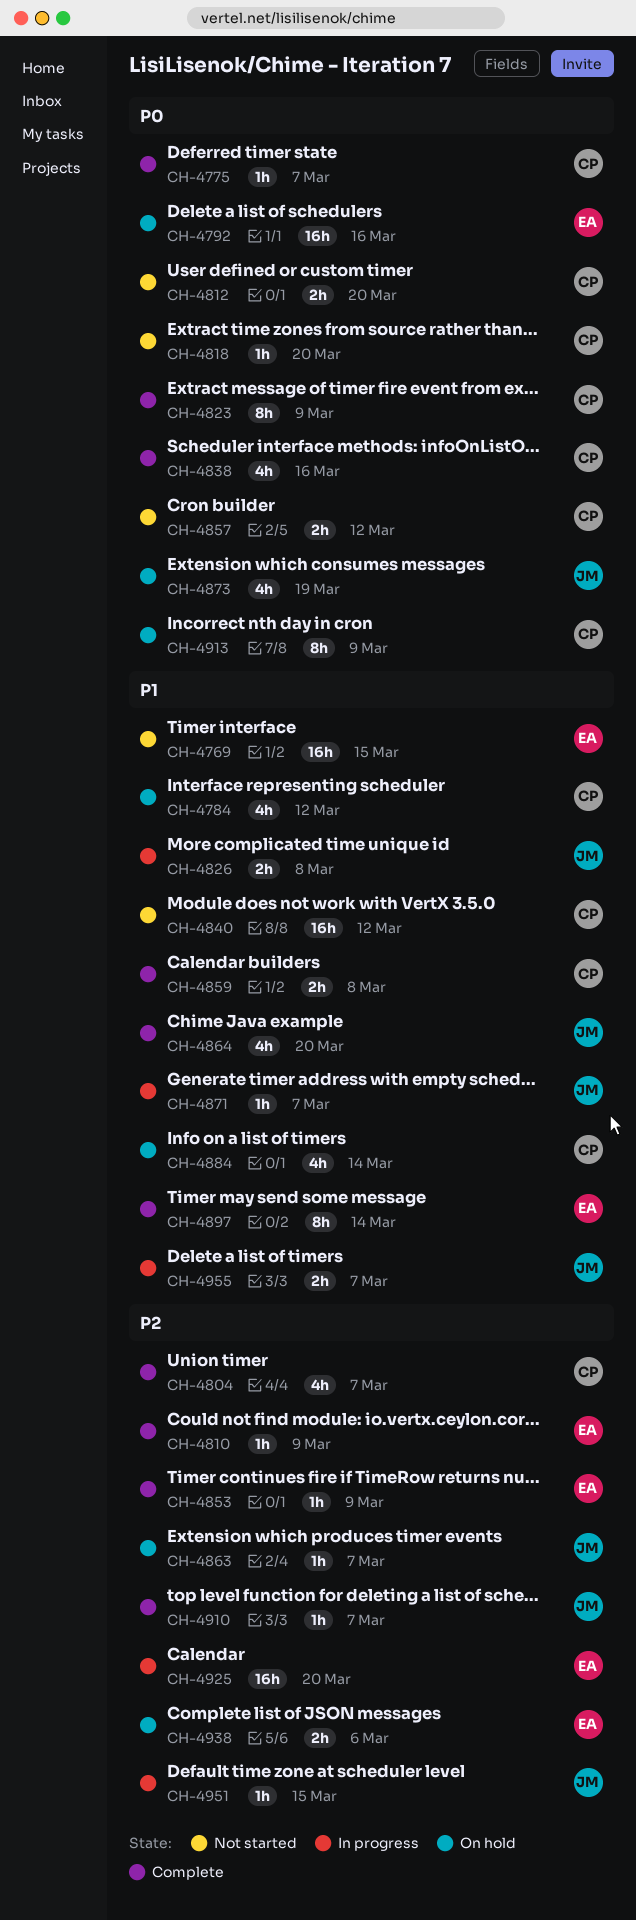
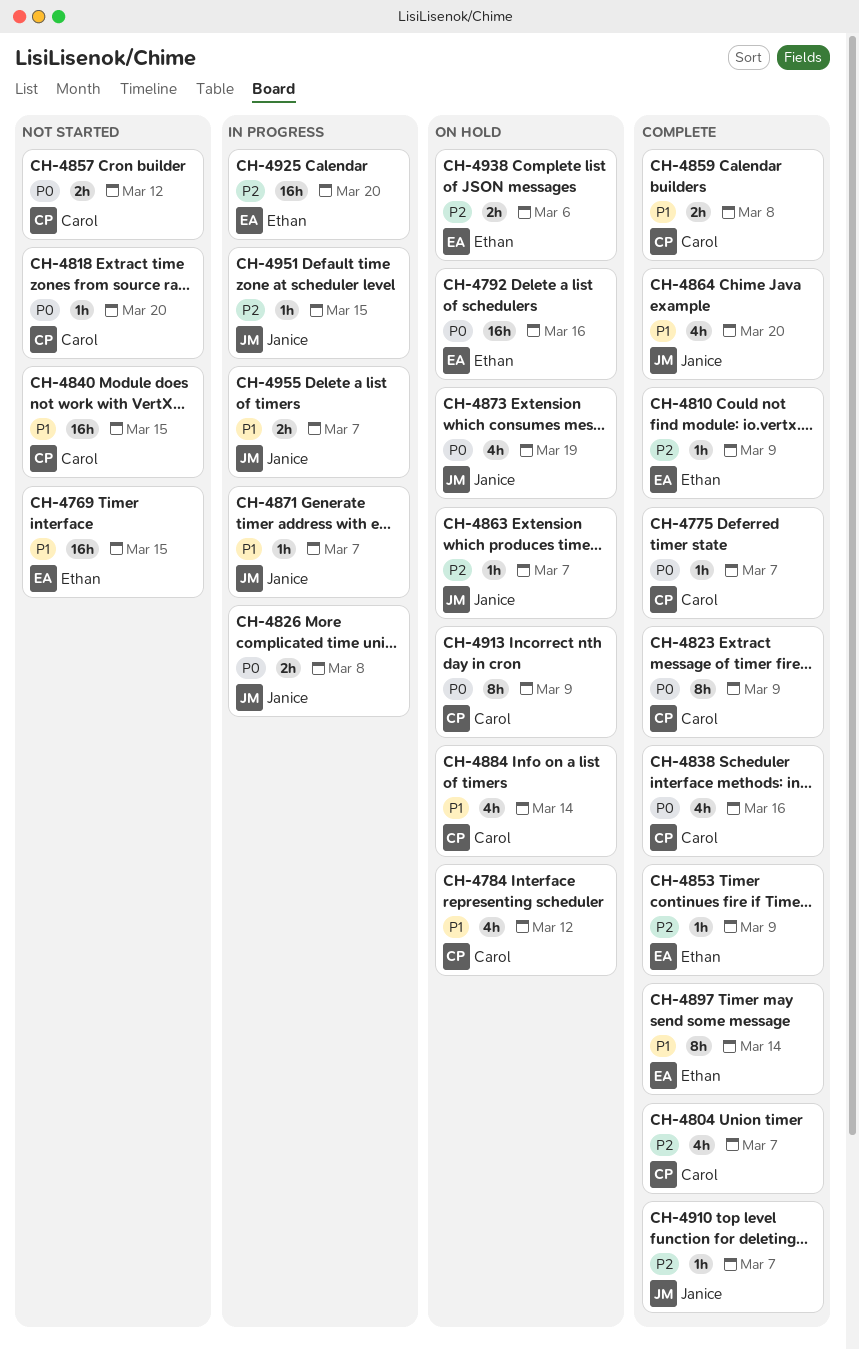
CH-4812: present -> none
CH-4826, priority: P1 -> P0
CH-4840, due: Mar 12 -> Mar 15

